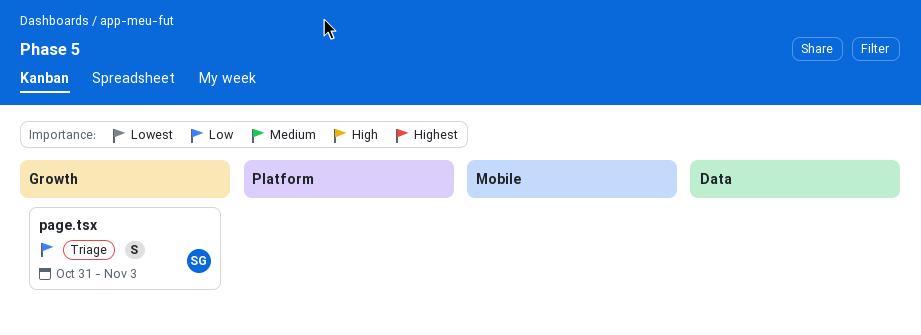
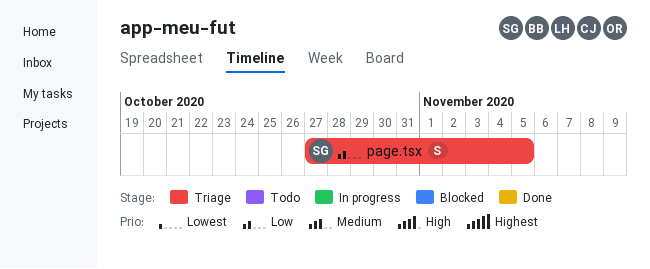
page.tsx, start: Oct 31 -> Oct 27
page.tsx, due: Nov 3 -> Nov 5

